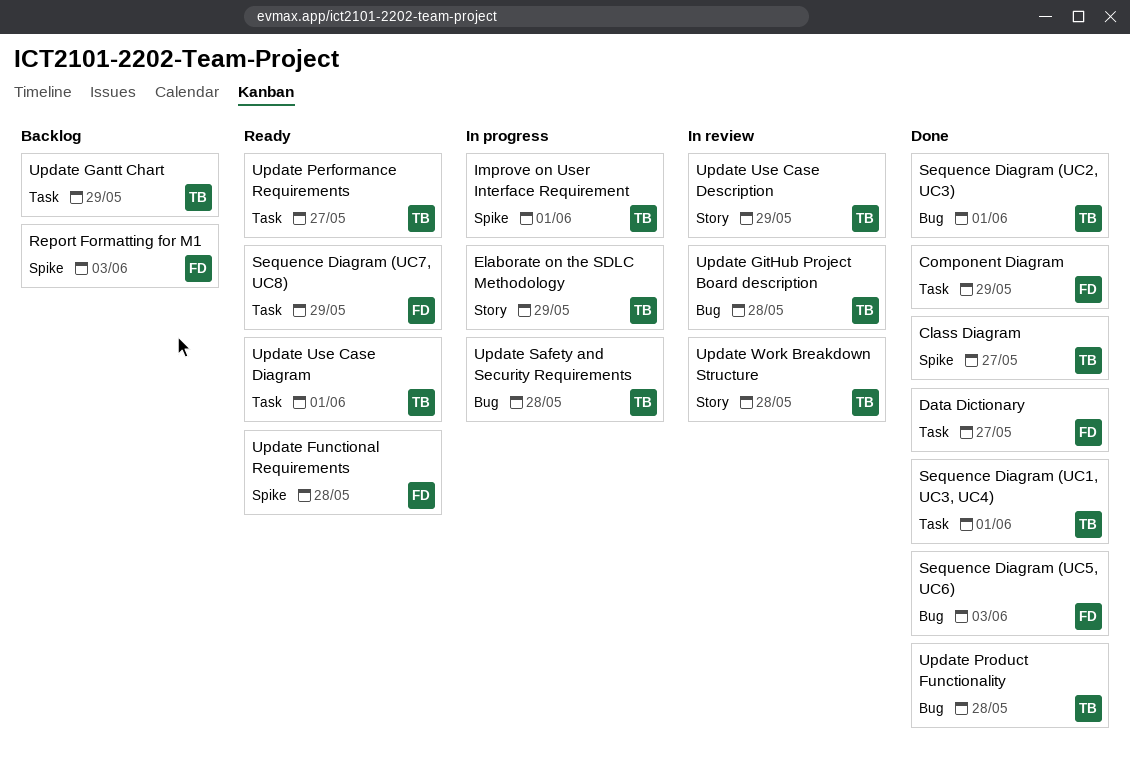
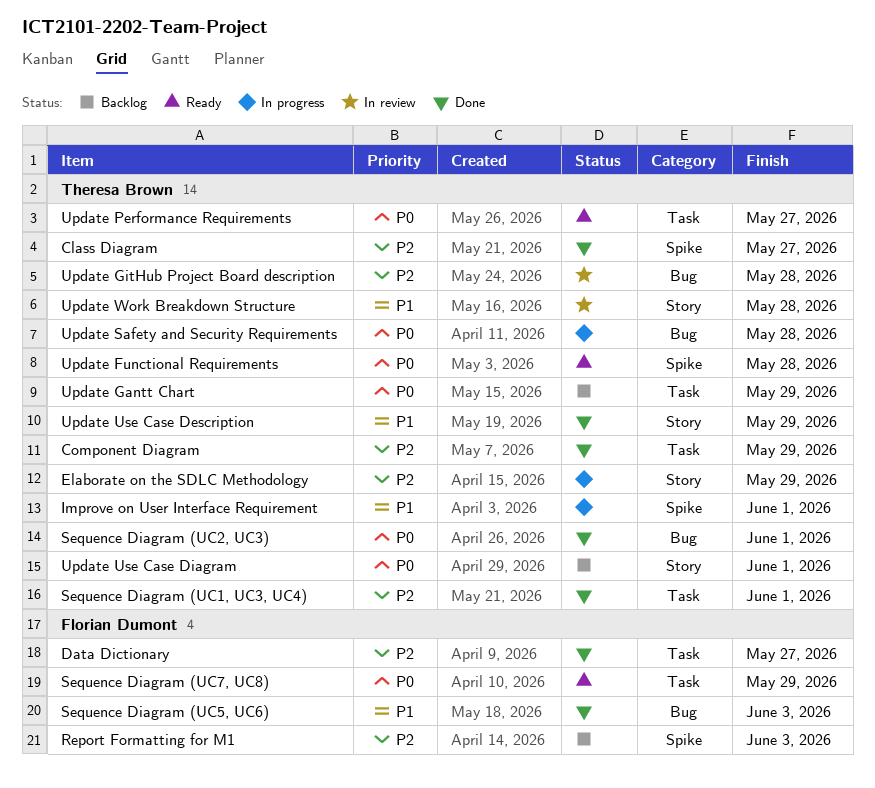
Component Diagram, owner: Florian Dumont -> Theresa Brown
Update Functional Requirements, owner: Florian Dumont -> Theresa Brown
Update Product Functionality: present -> none
Update Use Case Description, status: In review -> Done
Update Use Case Diagram, status: Ready -> Backlog
Update Use Case Diagram, label: Task -> Story

